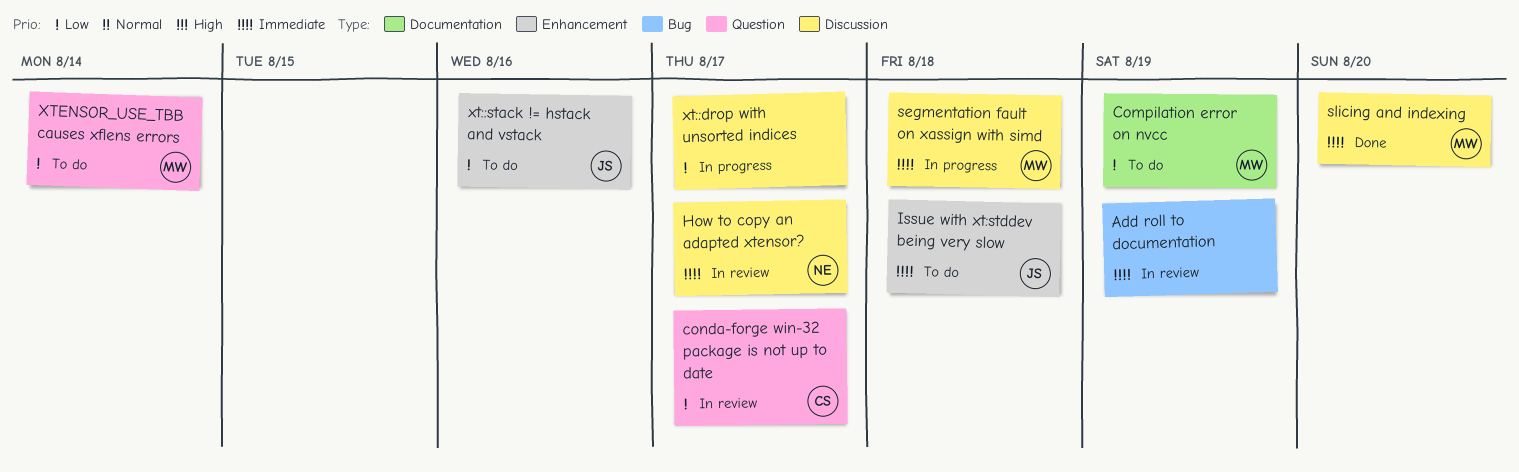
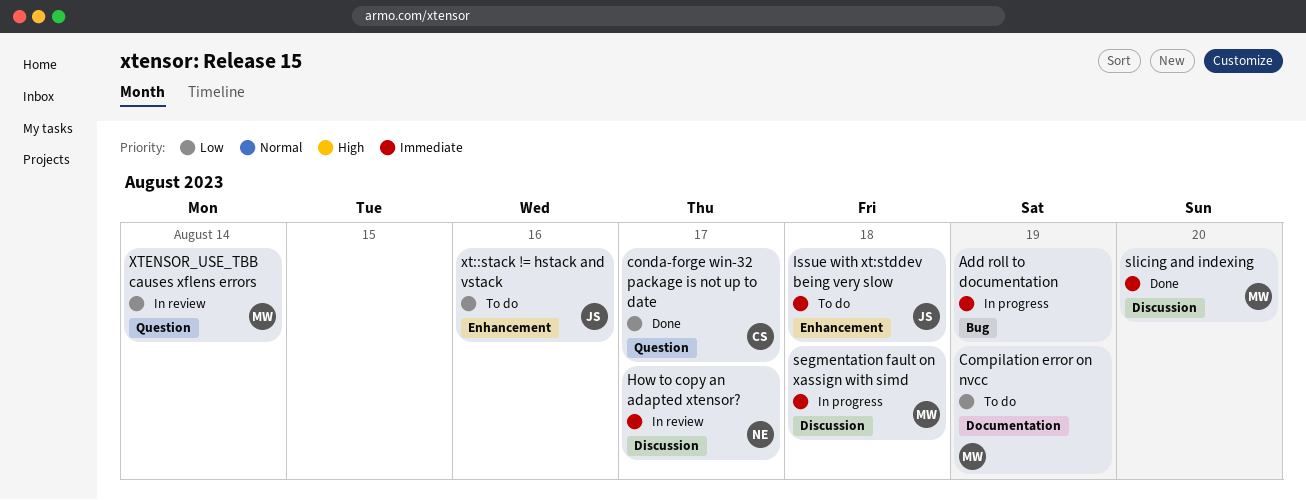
Add roll to documentation, status: In review -> In progress
conda-forge win-32 package is not up to date, status: In review -> Done
xt::drop with unsorted indices: present -> none
XTENSOR_USE_TBB causes xflens errors, status: To do -> In review

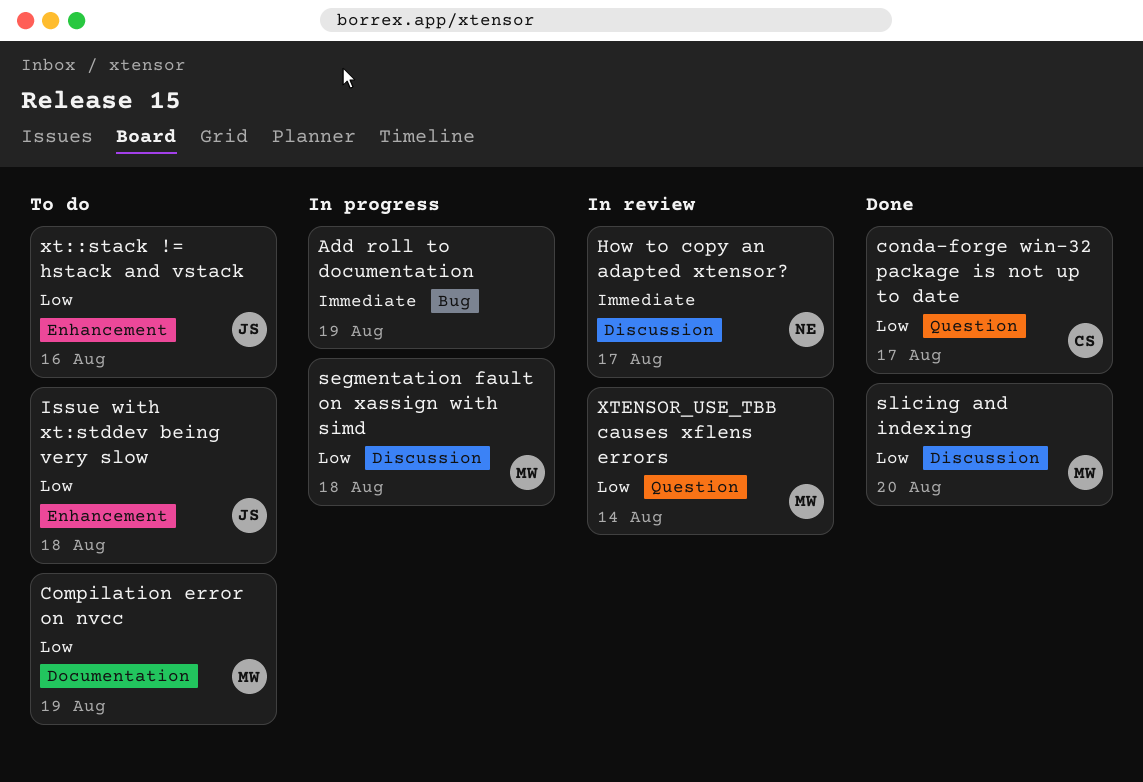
Issue with xt:stddev being very slow, priority: Immediate -> Low
segmentation fault on xassign with simd, priority: Immediate -> Low
slicing and indexing, priority: Immediate -> Low

